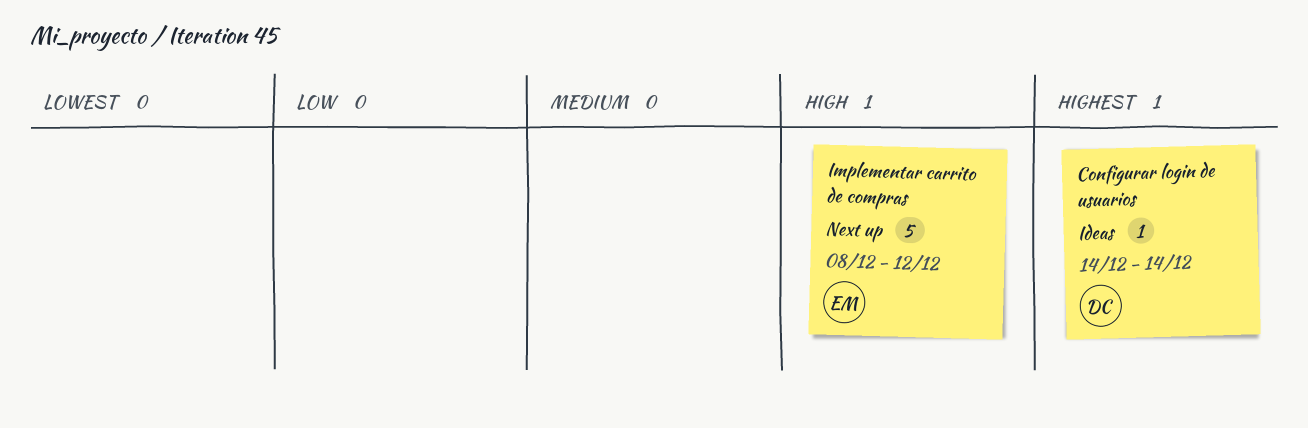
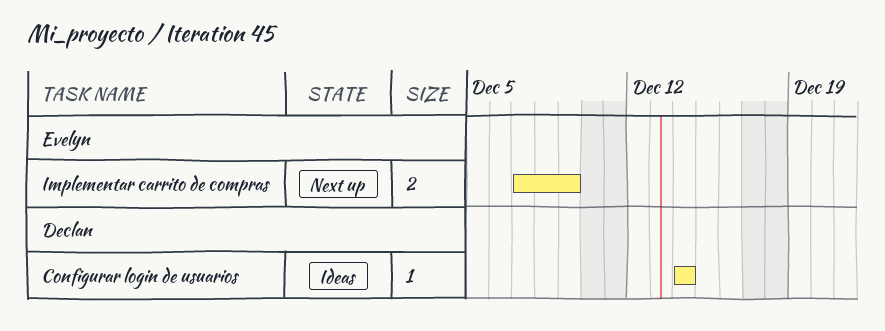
Implementar carrito de compras, estimate: 5 -> 2
Implementar carrito de compras, start: Dec 8 -> Dec 7
Implementar carrito de compras, due: Dec 12 -> Dec 9

